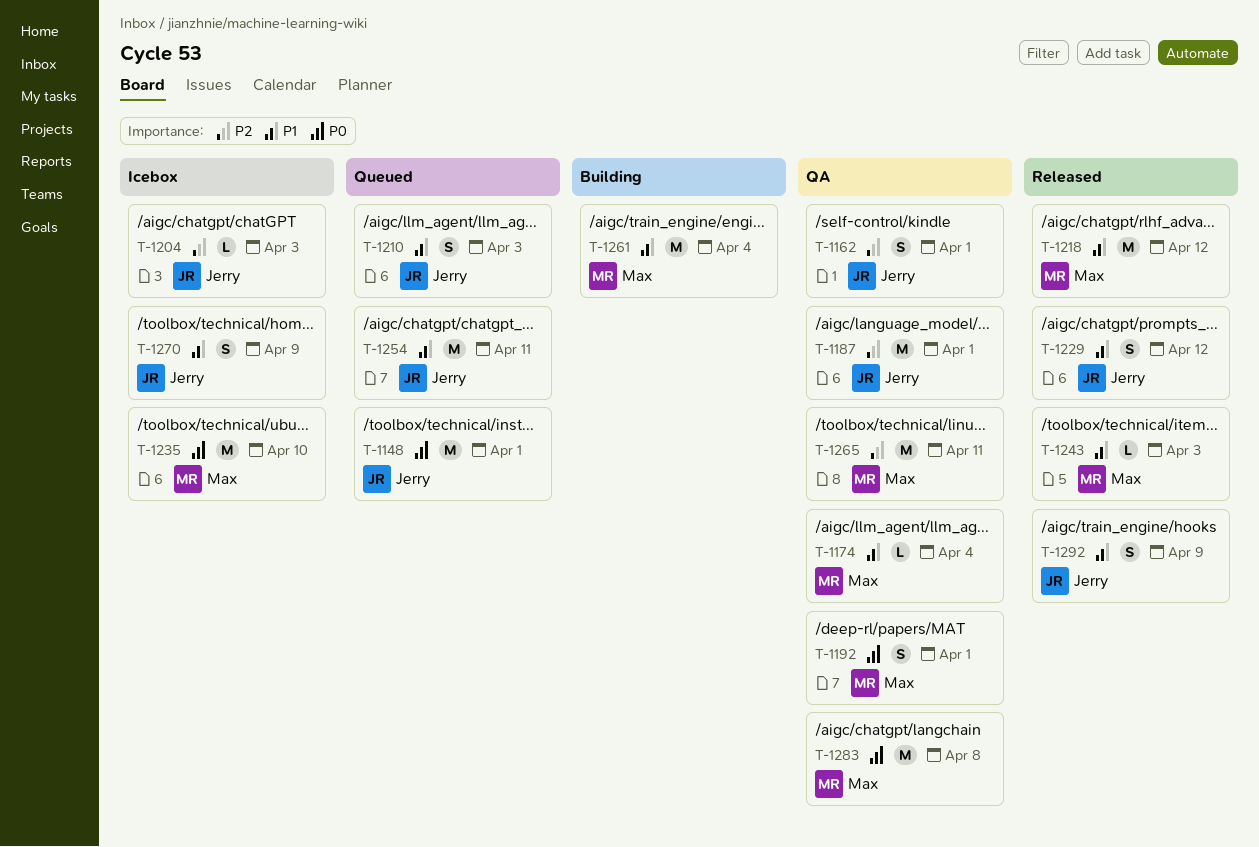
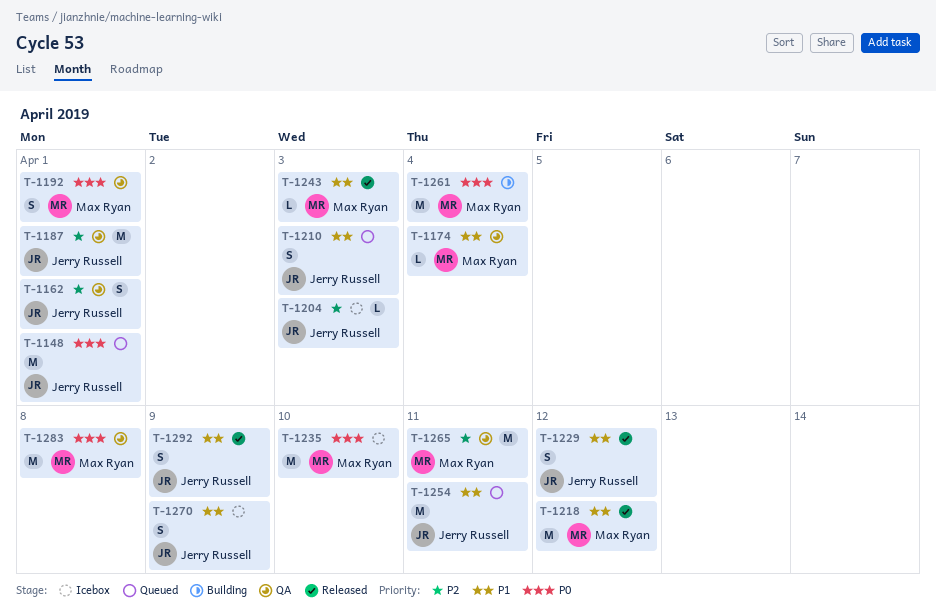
T-1261, priority: P1 -> P0

